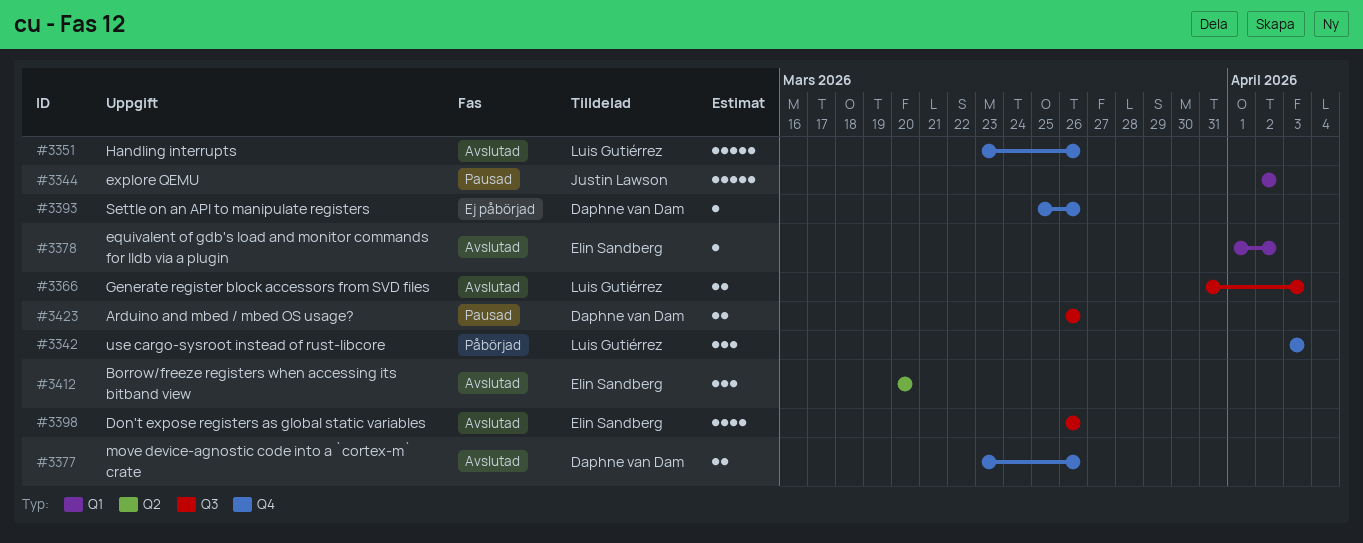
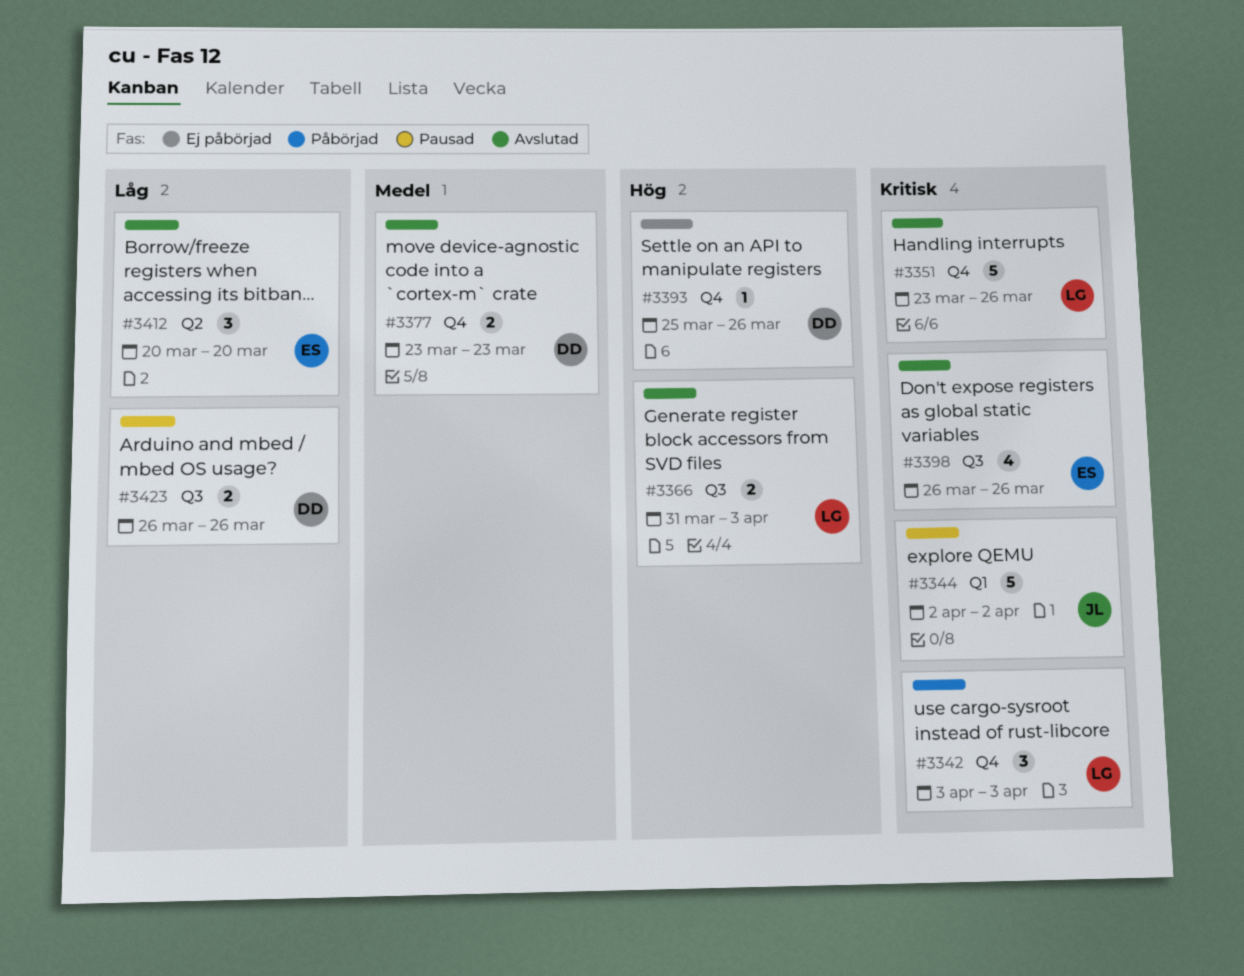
#3377, due: Mar 26 -> Mar 23
#3378: present -> none

